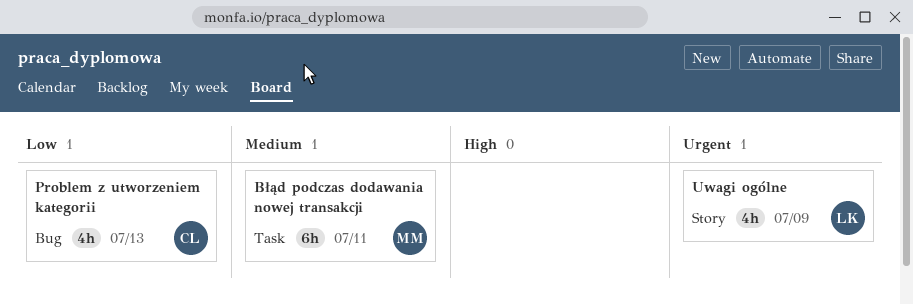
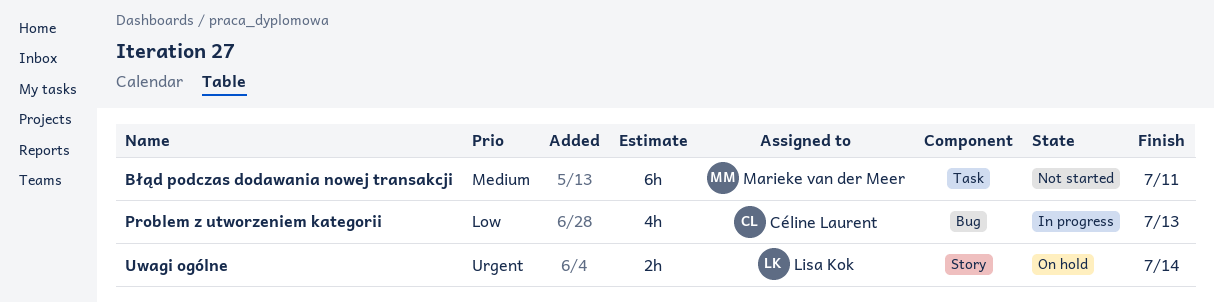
Uwagi ogólne, estimate: 4h -> 2h
Uwagi ogólne, due: Jul 9 -> Jul 14

